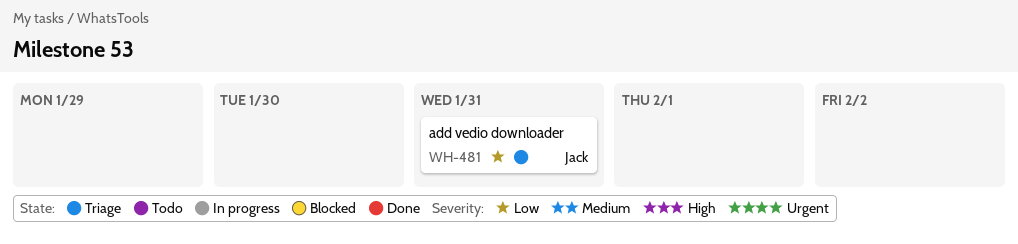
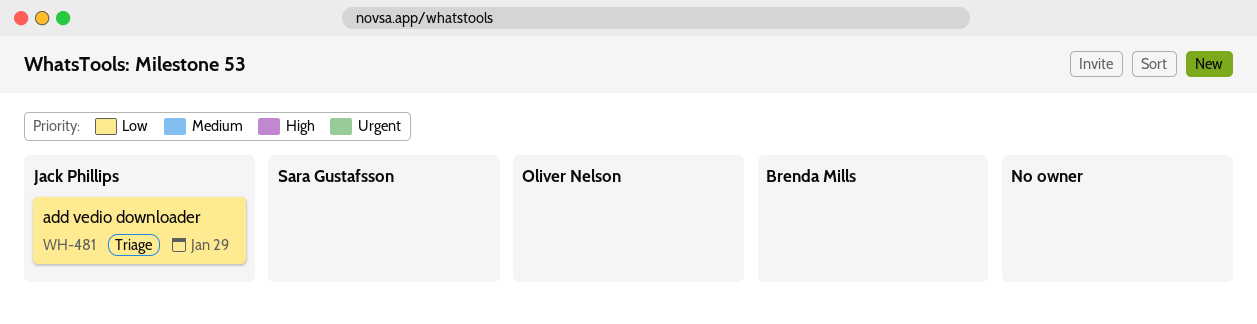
WH-481, due: Jan 31 -> Jan 29

